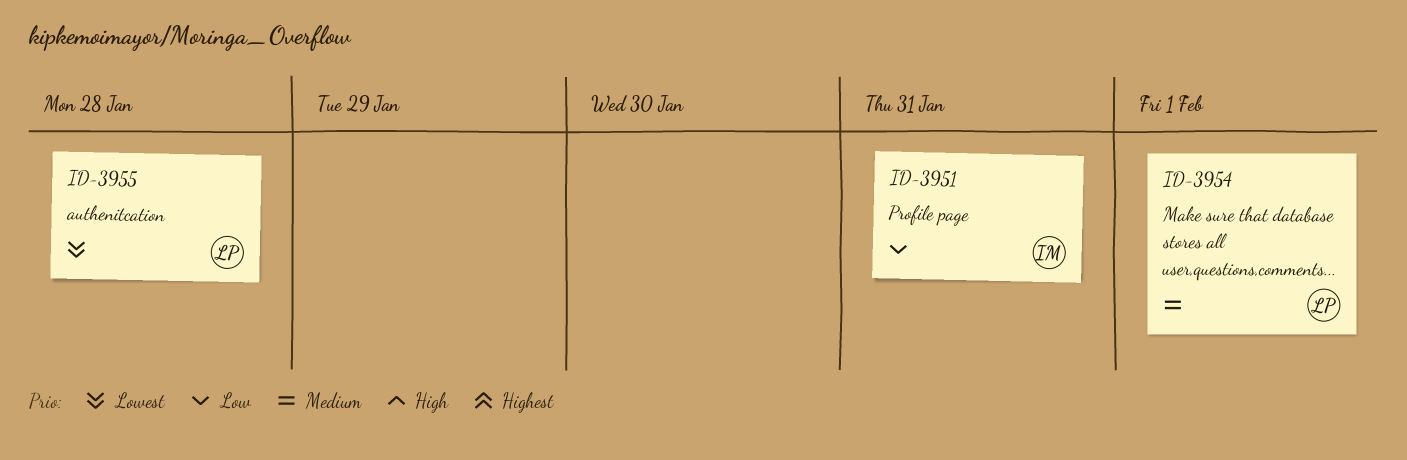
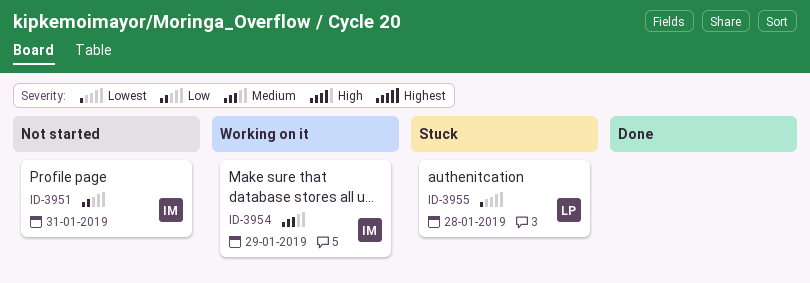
ID-3954, owner: LP -> IM
ID-3954, due: Feb 1 -> Jan 29

